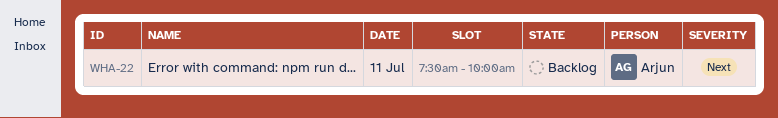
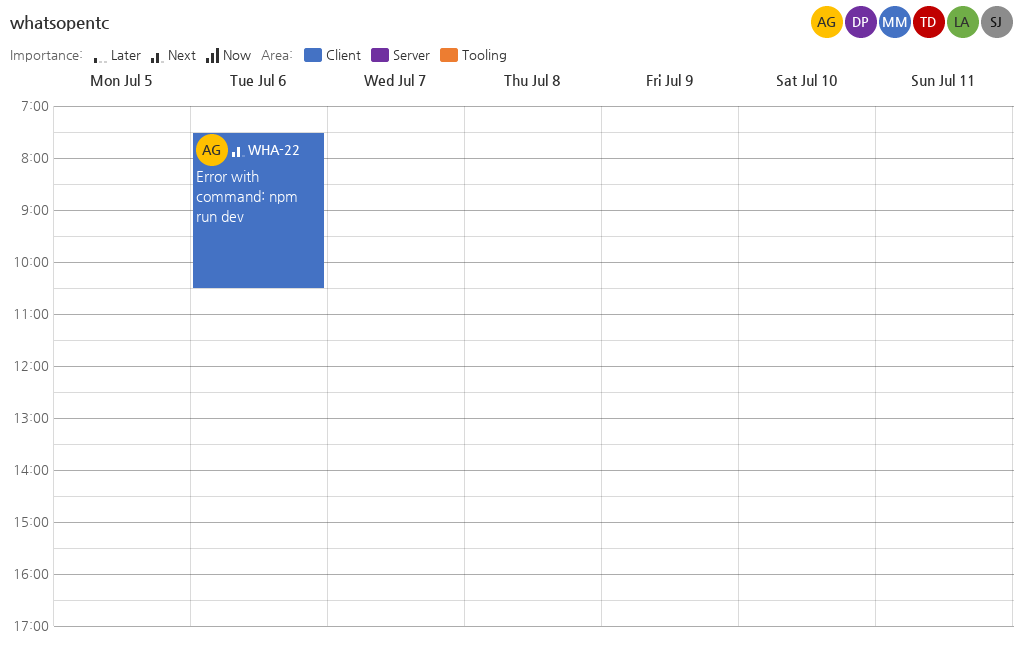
WHA-22, day: Jul 11 -> Jul 6
WHA-22, ends: 10:00 -> 10:30

